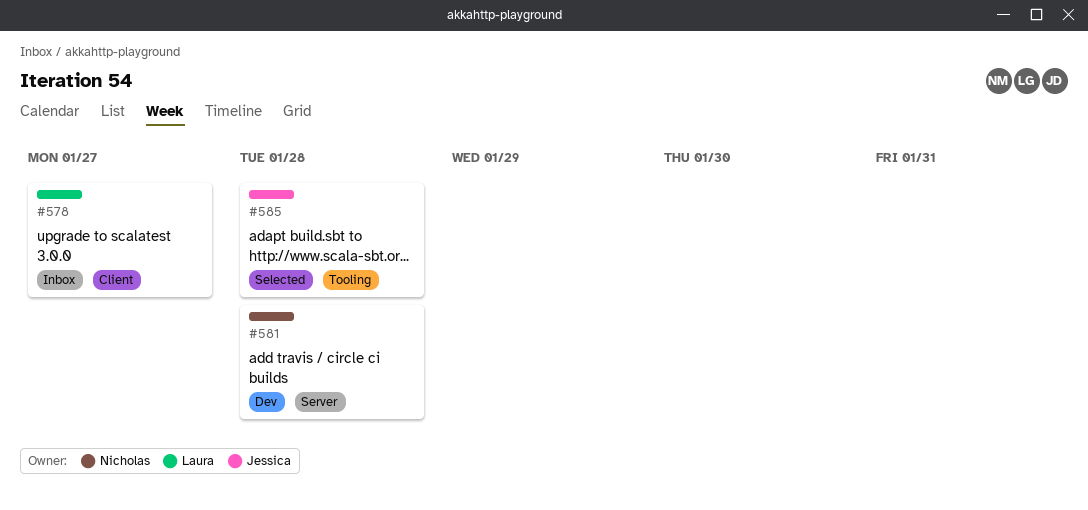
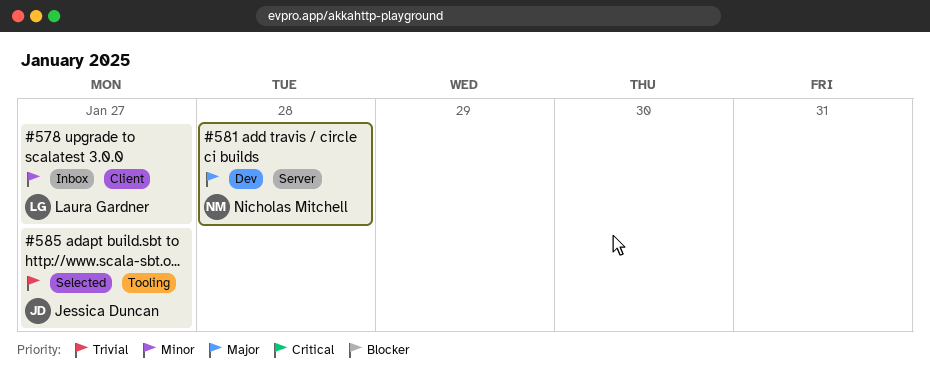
#585, due: Jan 28 -> Jan 27

